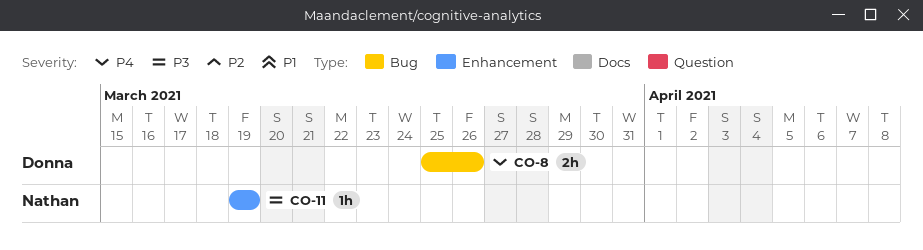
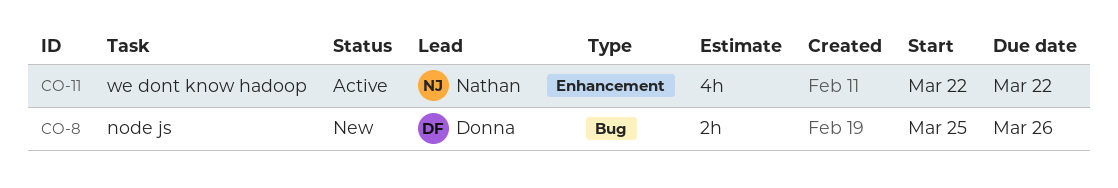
CO-11, estimate: 1h -> 4h
CO-11, start: Mar 19 -> Mar 22
CO-11, due: Mar 19 -> Mar 22

